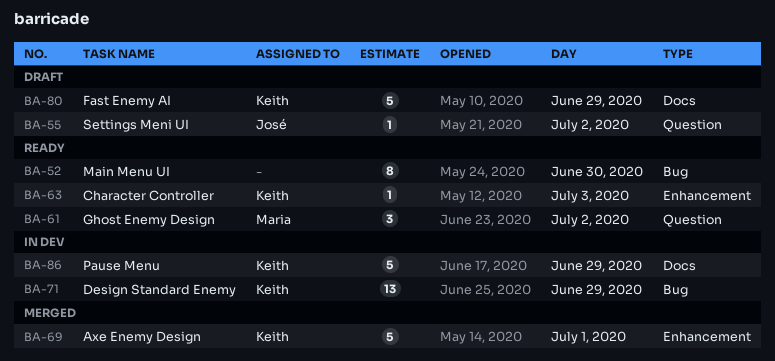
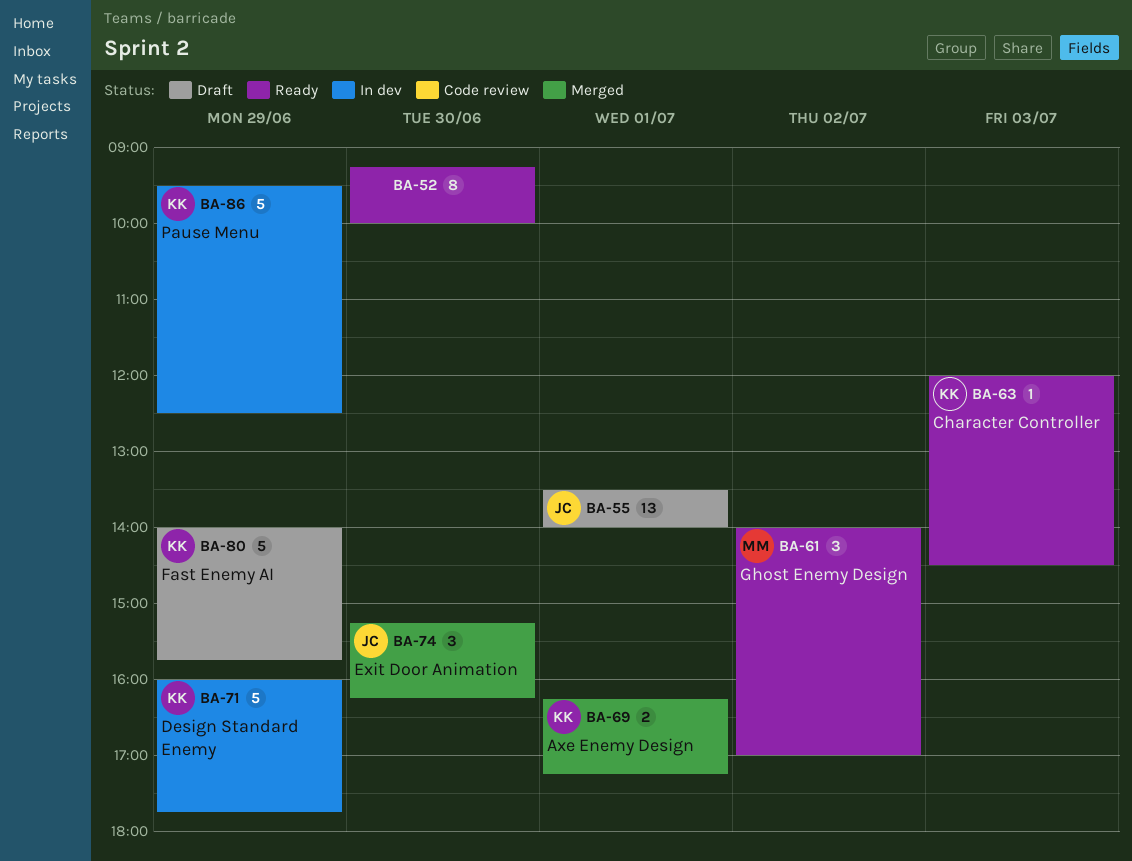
BA-55, estimate: 1 -> 13
BA-55, day: Jul 2 -> Jul 1
BA-69, estimate: 5 -> 2
BA-71, estimate: 13 -> 5
BA-74: none -> present

